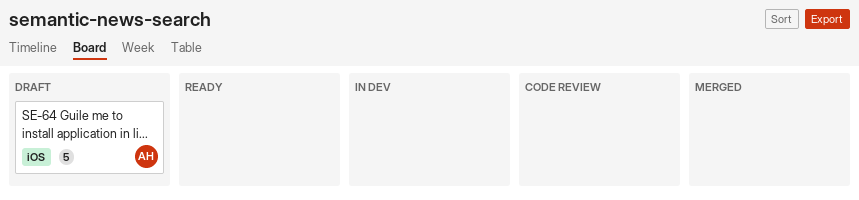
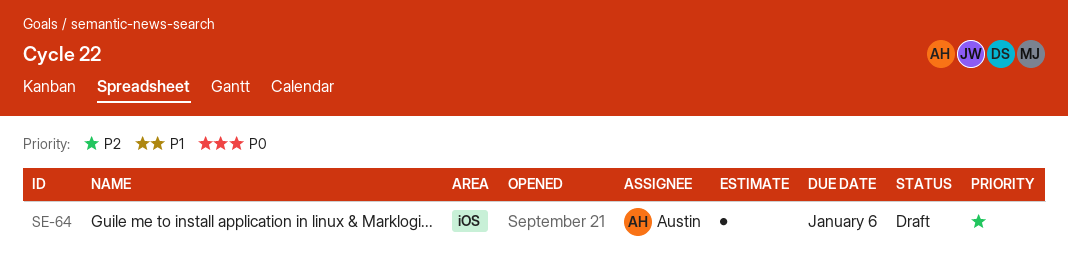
SE-64, estimate: 5 -> 1

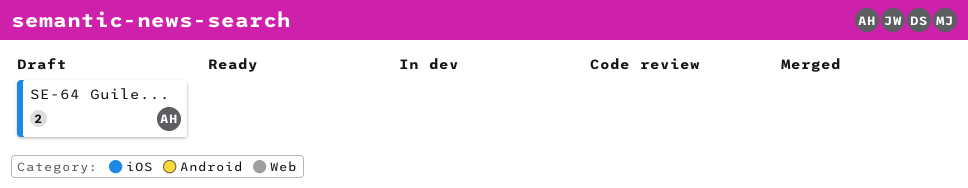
SE-64, estimate: 1 -> 2

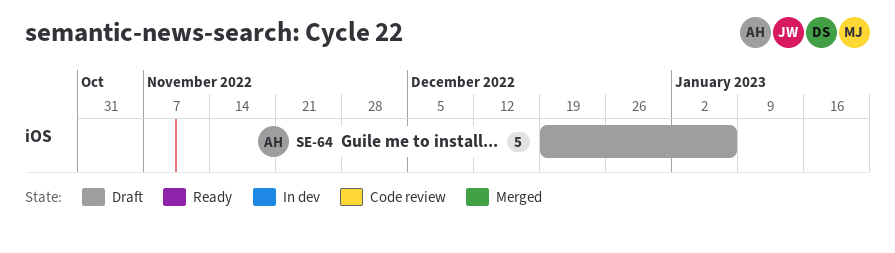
SE-64, estimate: 2 -> 5

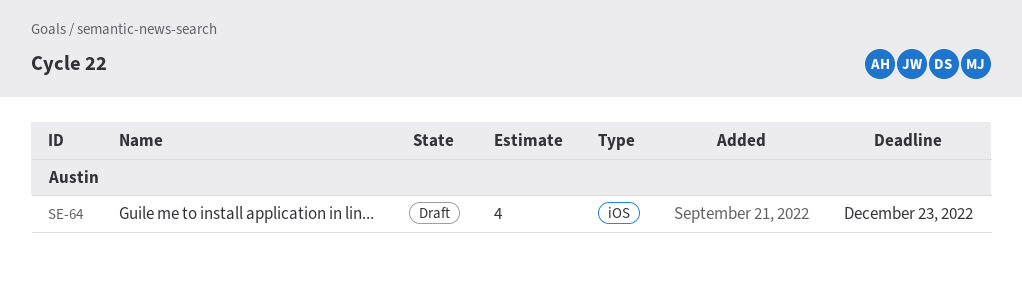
SE-64, estimate: 5 -> 4
SE-64, due: Jan 6 -> Dec 23

